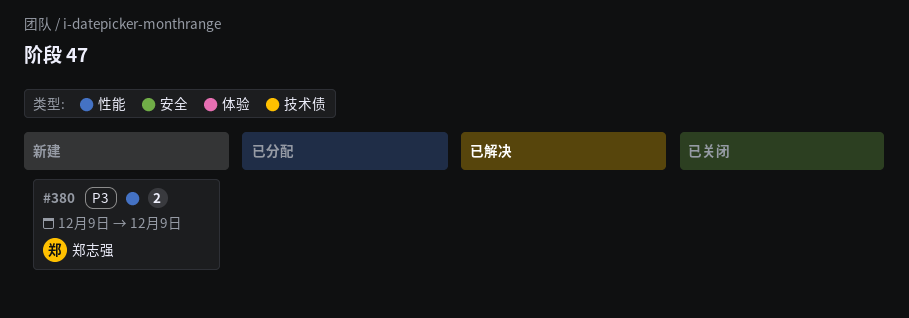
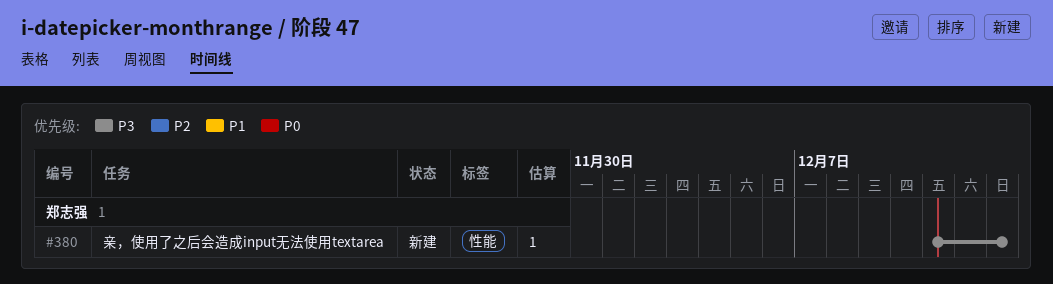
#380, estimate: 2 -> 1
#380, start: Dec 9 -> Dec 11
#380, due: Dec 9 -> Dec 13

